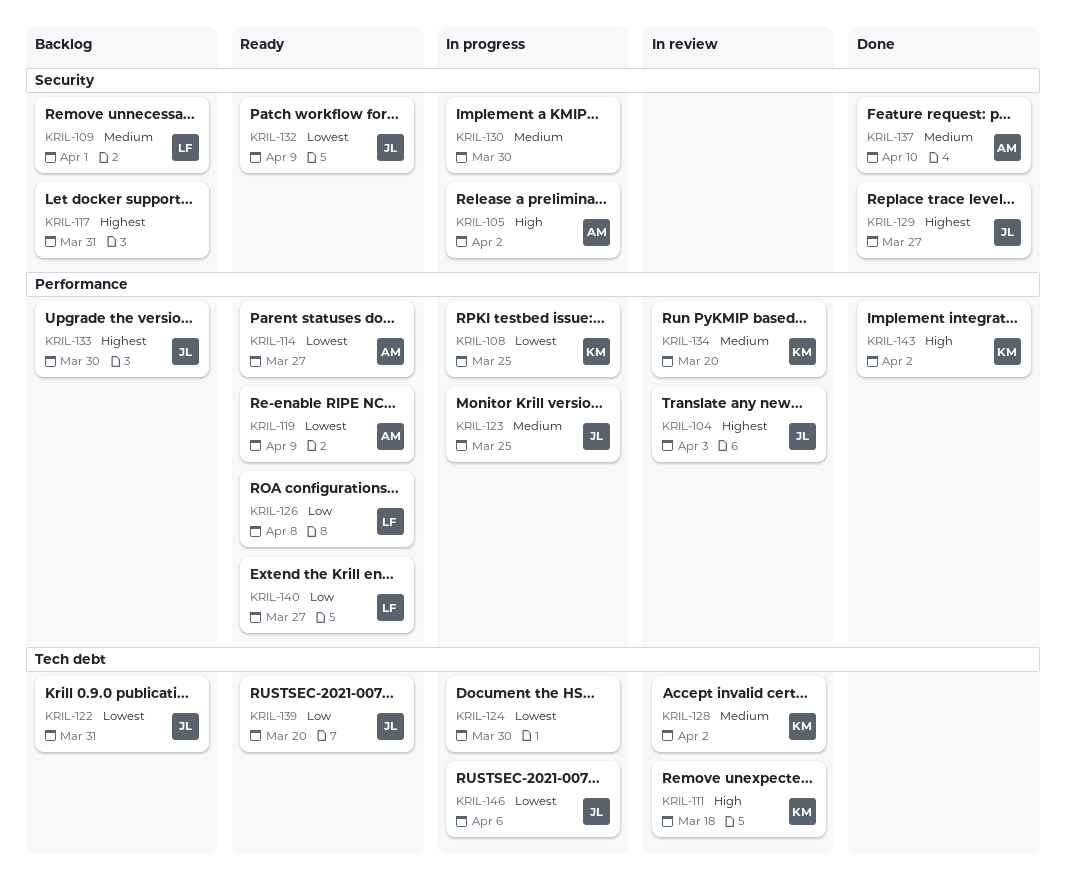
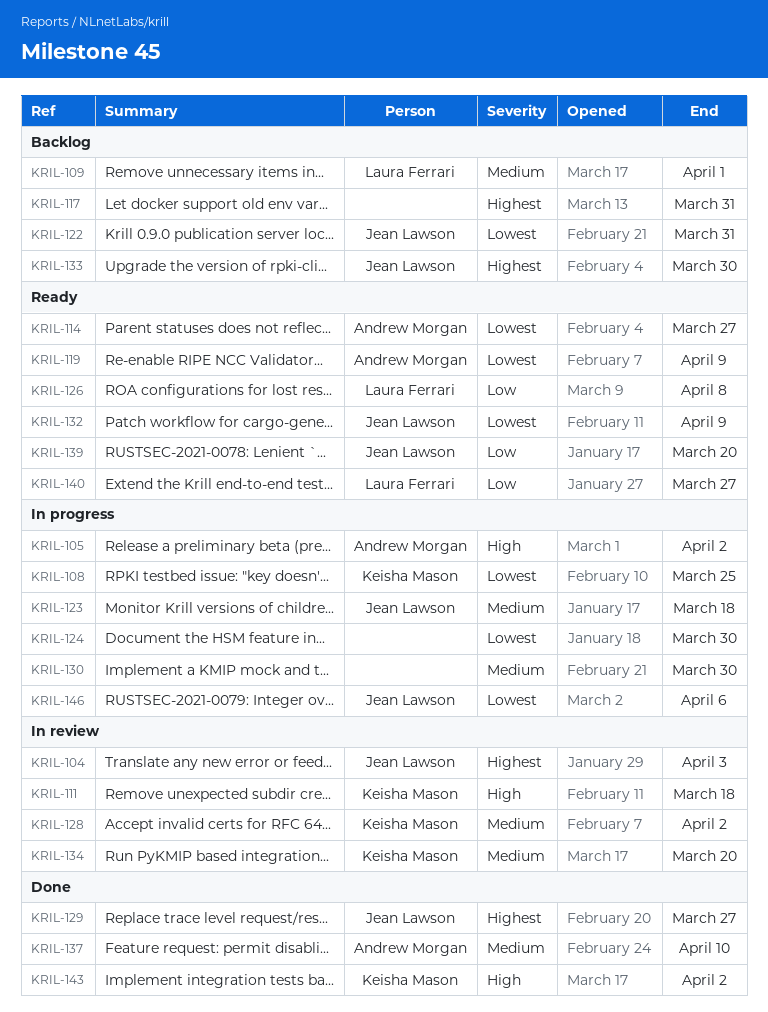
KRIL-123, due: Mar 25 -> Mar 18

